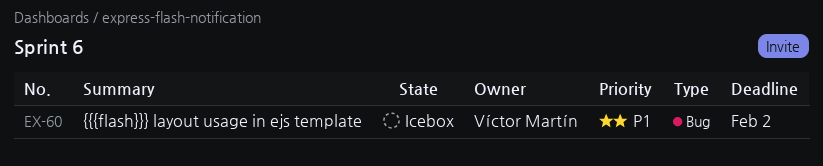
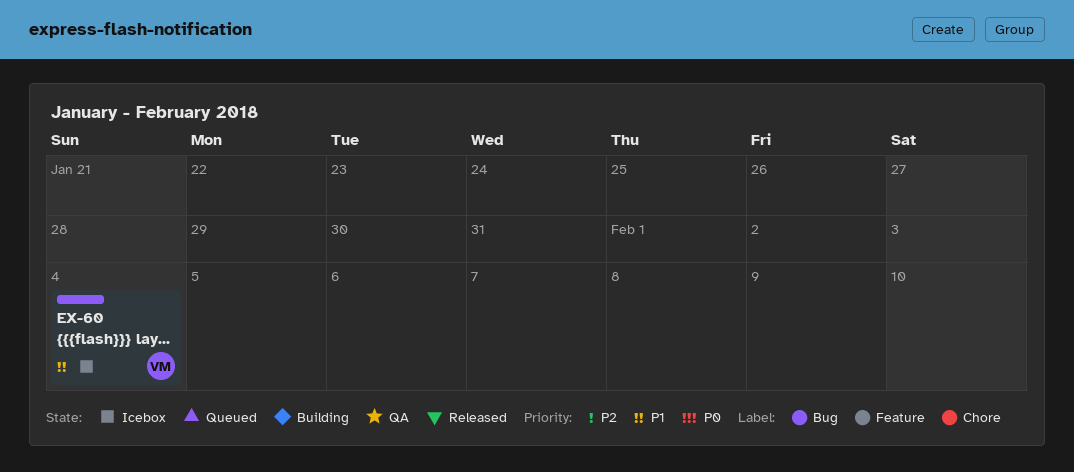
EX-60, due: Feb 2 -> Feb 4

